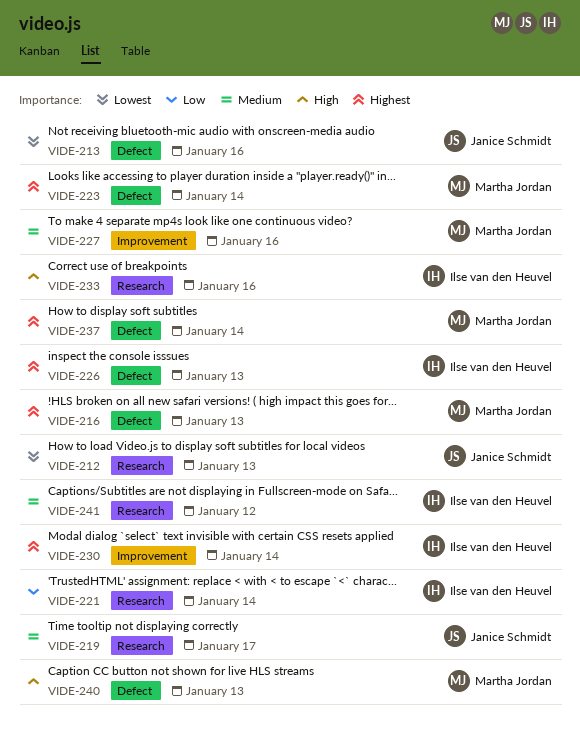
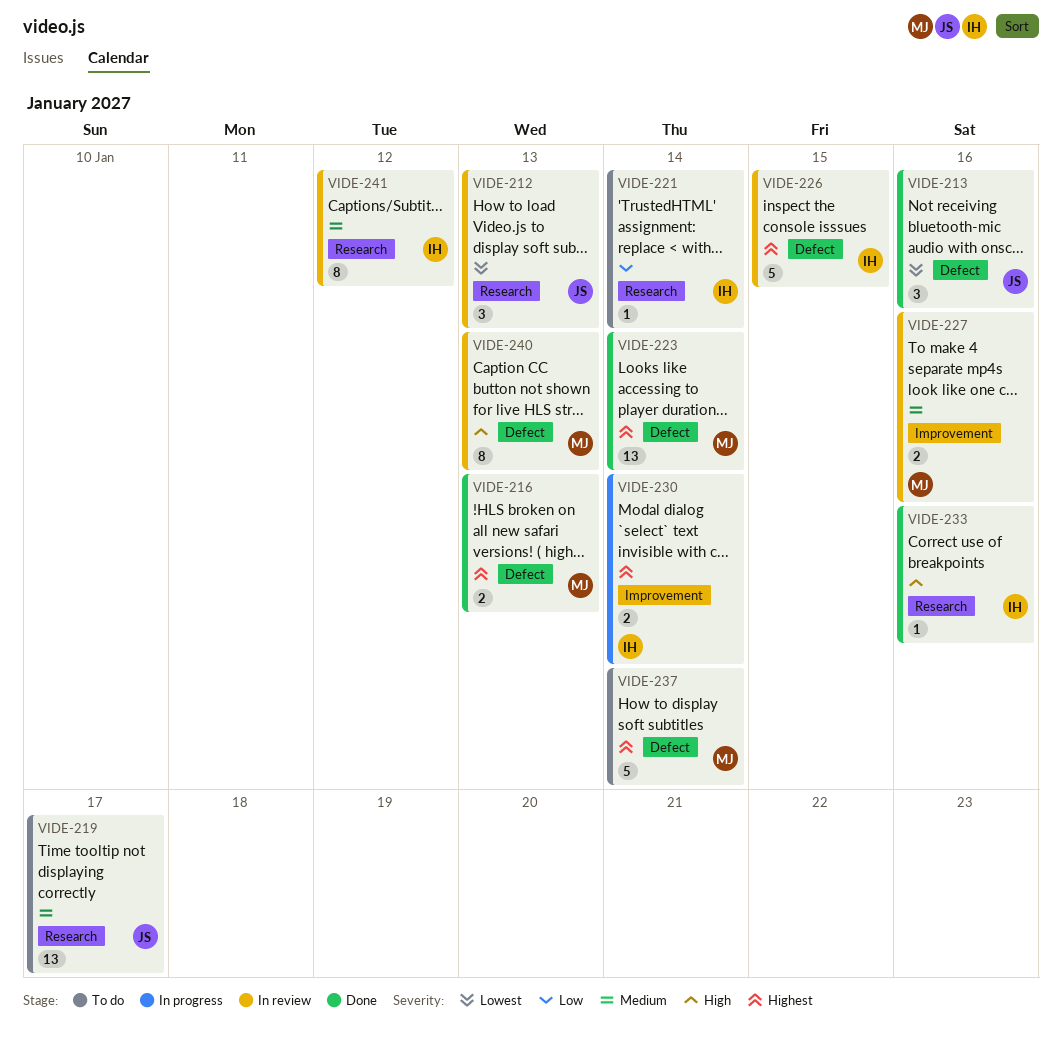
VIDE-226, due: Jan 13 -> Jan 15

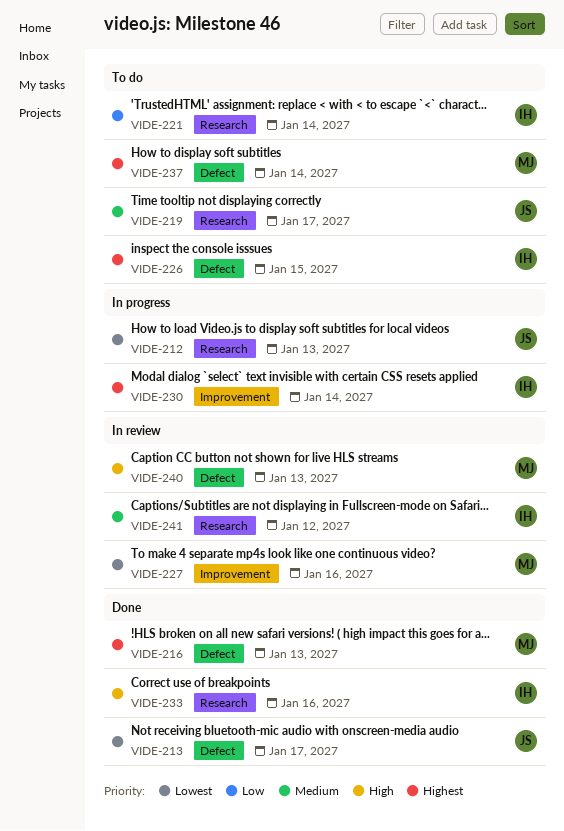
VIDE-212, status: In review -> In progress
VIDE-213, due: Jan 16 -> Jan 17
VIDE-223: present -> none
VIDE-226, status: In review -> To do
VIDE-227, priority: Medium -> Lowest

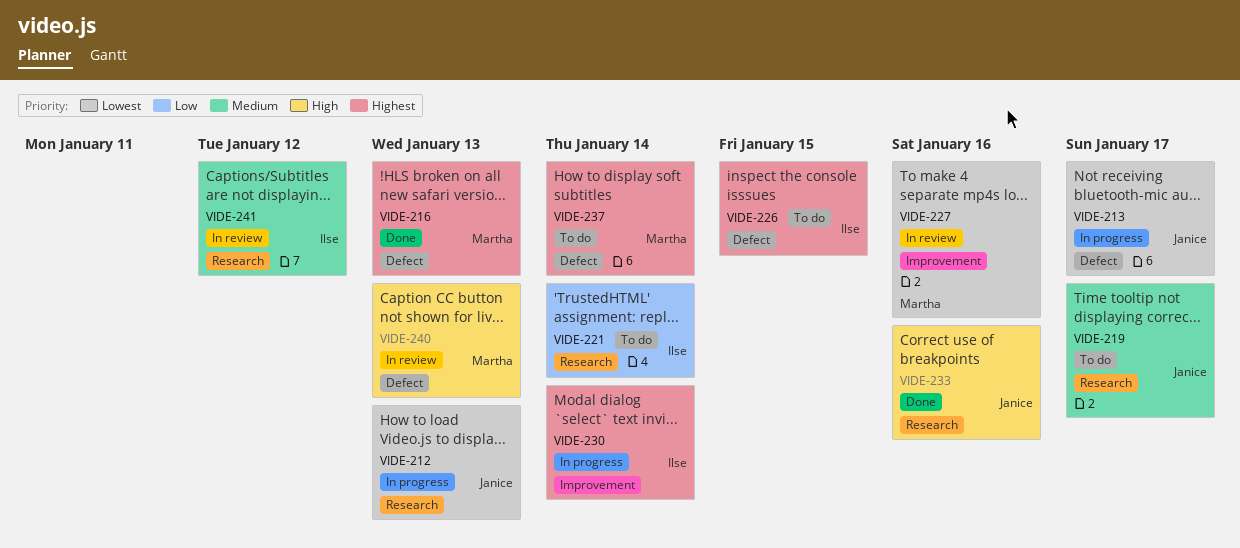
VIDE-213, status: Done -> In progress
VIDE-233, owner: Ilse -> Janice

